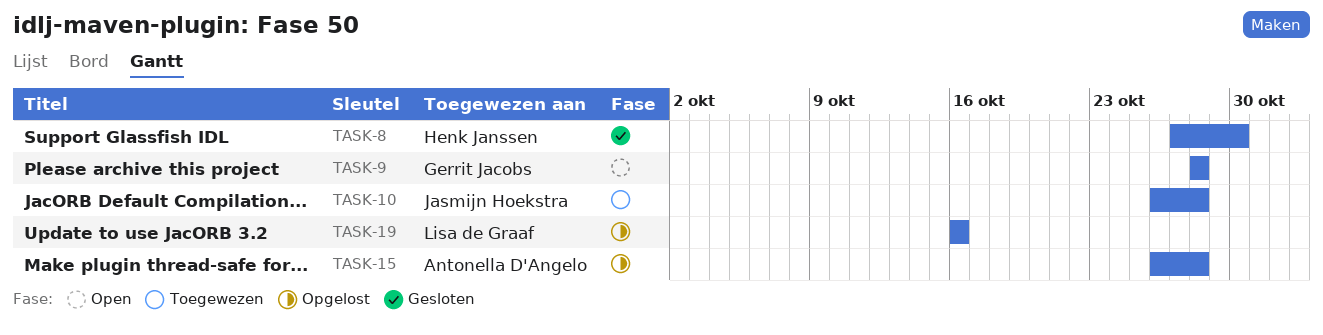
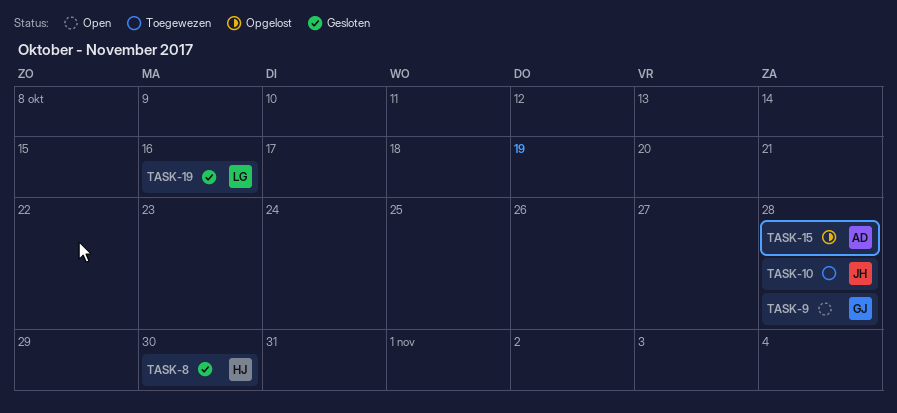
TASK-19, status: Opgelost -> Gesloten

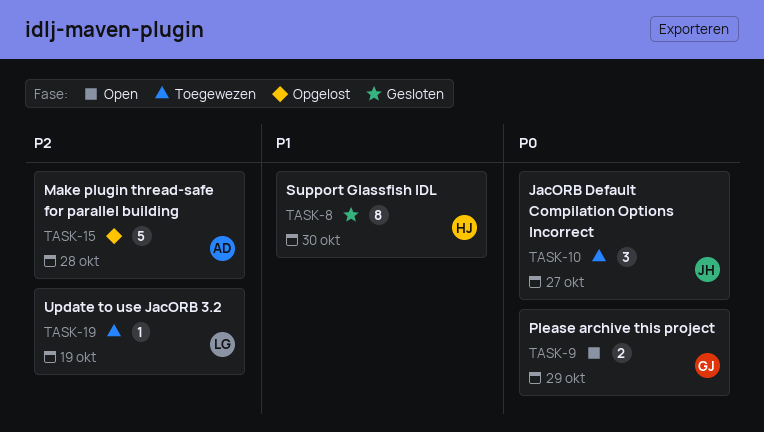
TASK-9, due: Oct 28 -> Oct 29
TASK-10, due: Oct 28 -> Oct 27
TASK-19, status: Gesloten -> Toegewezen
TASK-19, due: Oct 16 -> Oct 19

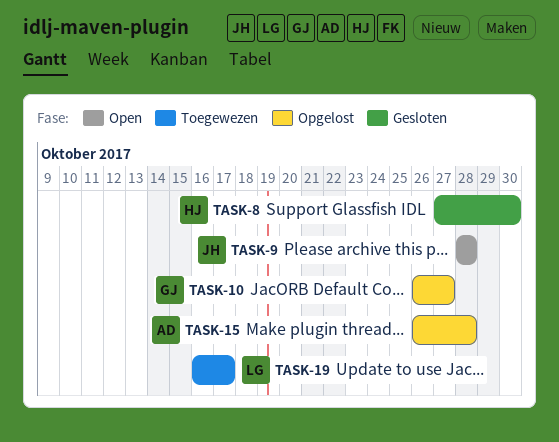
TASK-9, owner: GJ -> JH
TASK-9, due: Oct 29 -> Oct 28
TASK-10, status: Toegewezen -> Opgelost
TASK-10, owner: JH -> GJ
TASK-19, due: Oct 19 -> Oct 17

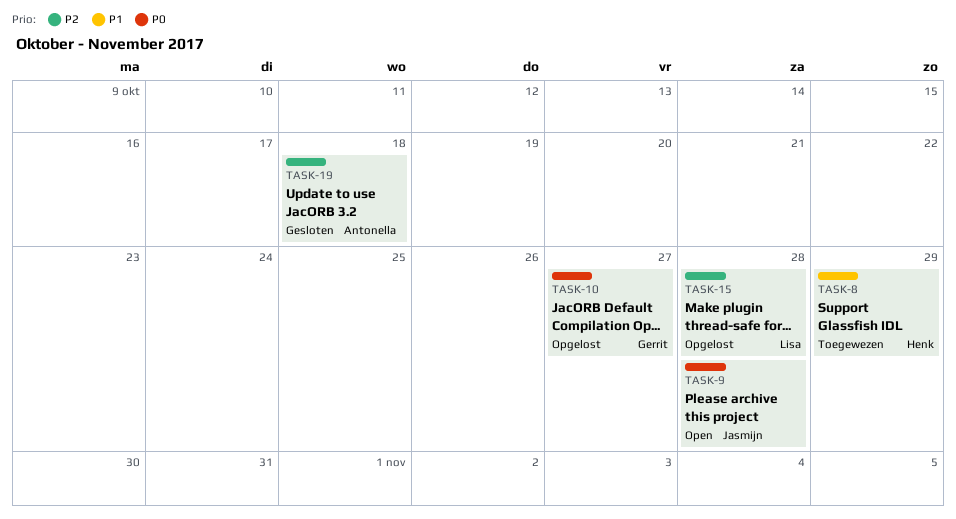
TASK-8, status: Gesloten -> Toegewezen
TASK-8, due: Oct 30 -> Oct 29
TASK-15, owner: Antonella -> Lisa
TASK-19, status: Toegewezen -> Gesloten
TASK-19, owner: Lisa -> Antonella
TASK-19, due: Oct 17 -> Oct 18

